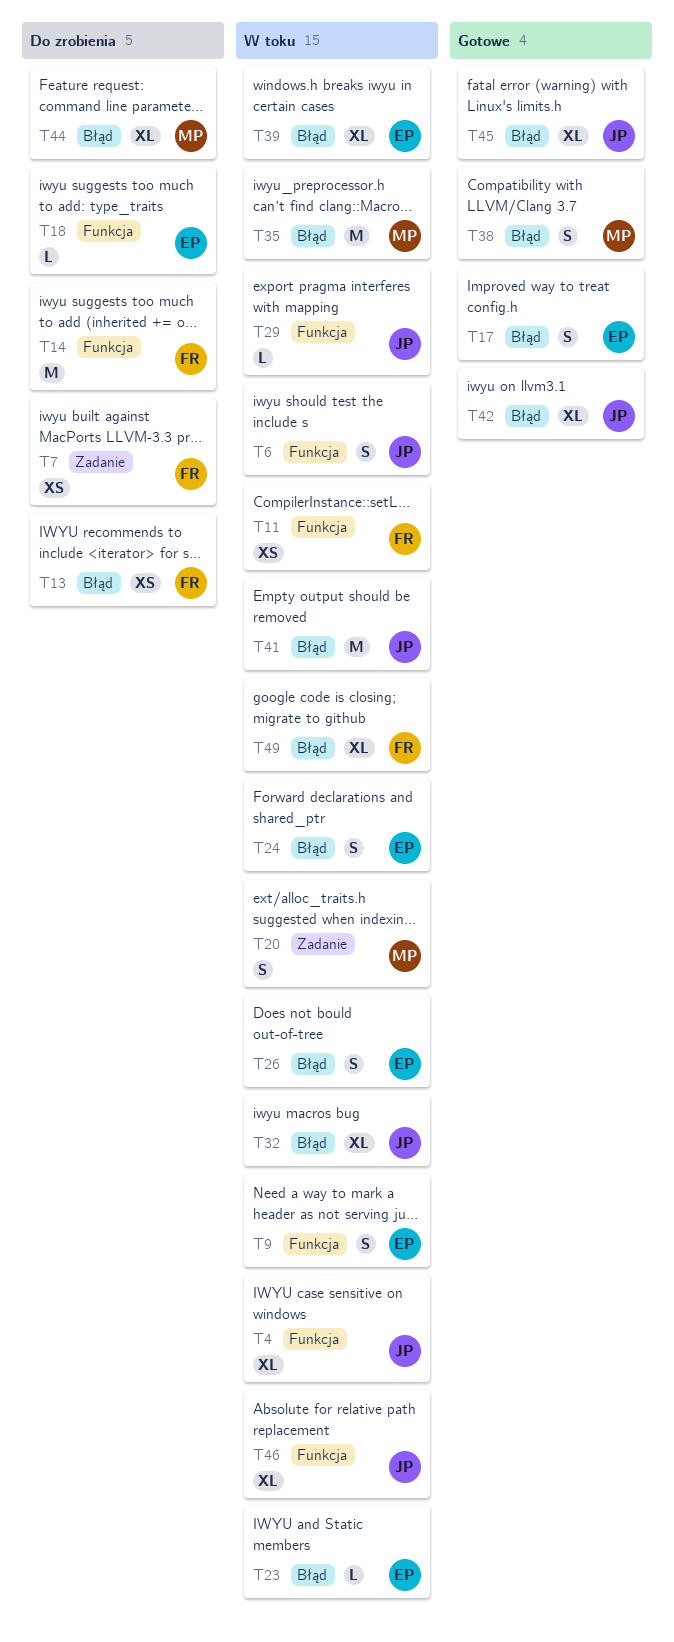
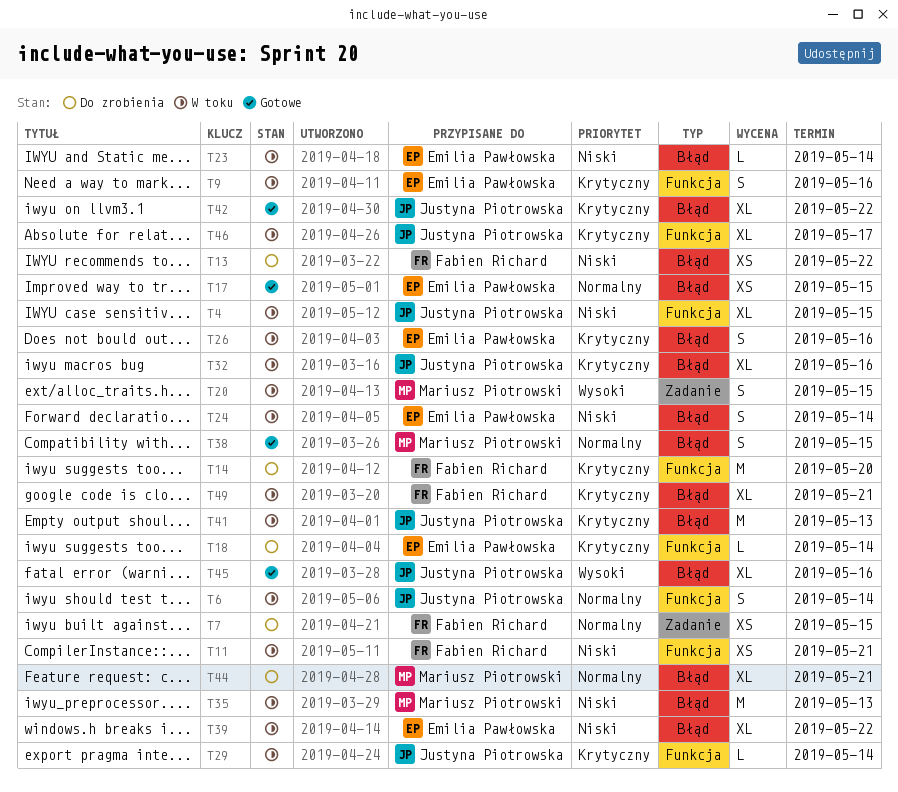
T17, estimate: S -> XS

